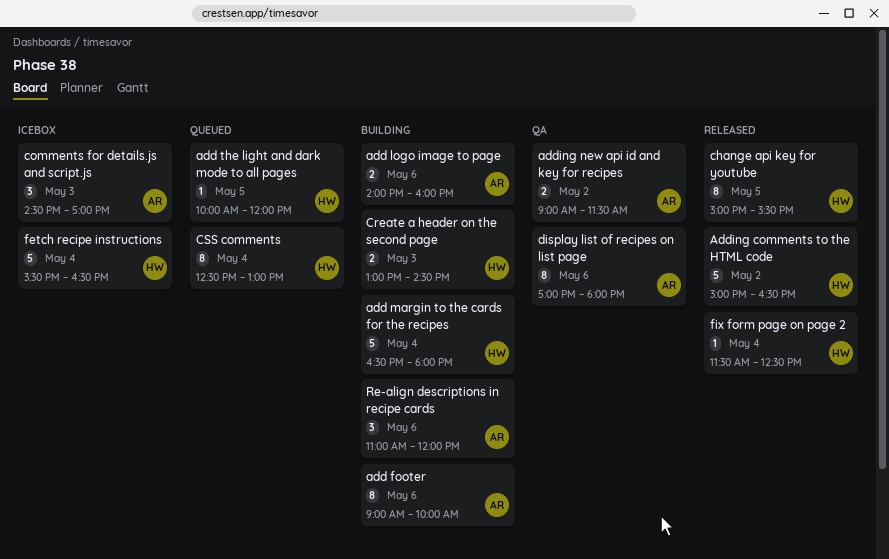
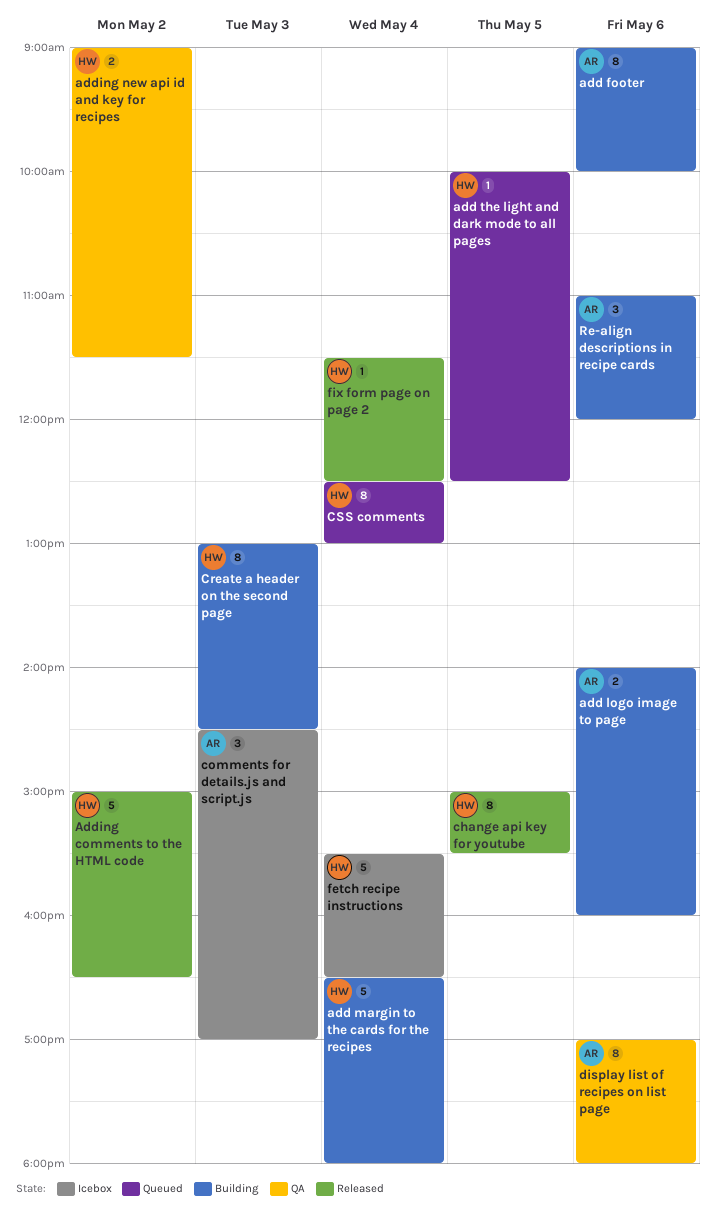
add the light and dark mode to all pages, ends: 12:00 -> 12:30
adding new api id and key for recipes, owner: AR -> HW
Create a header on the second page, estimate: 2 -> 8

